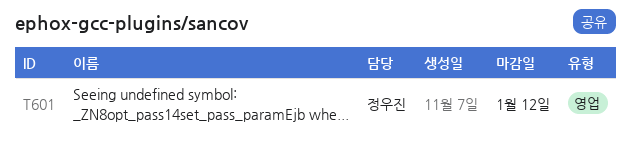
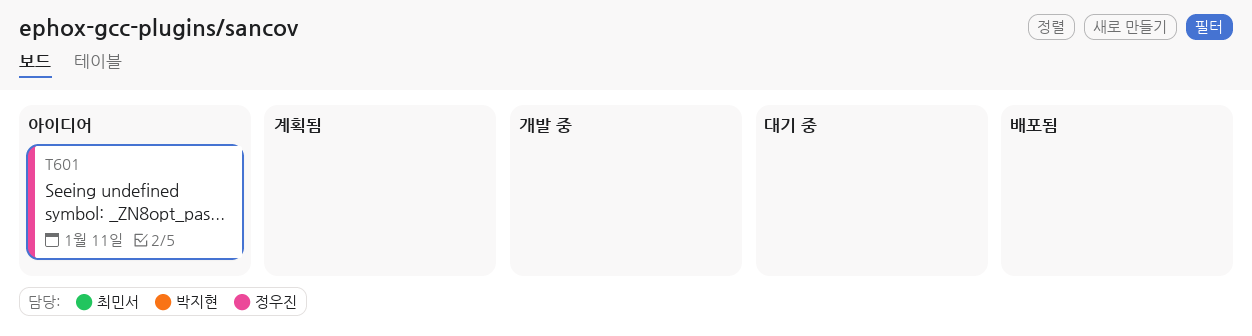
T601, due: Jan 12 -> Jan 11

